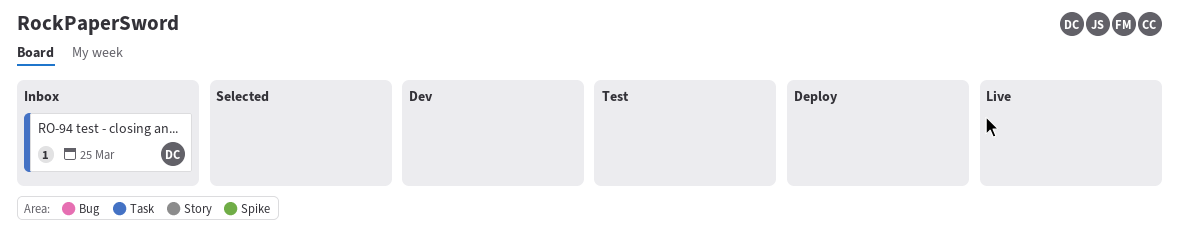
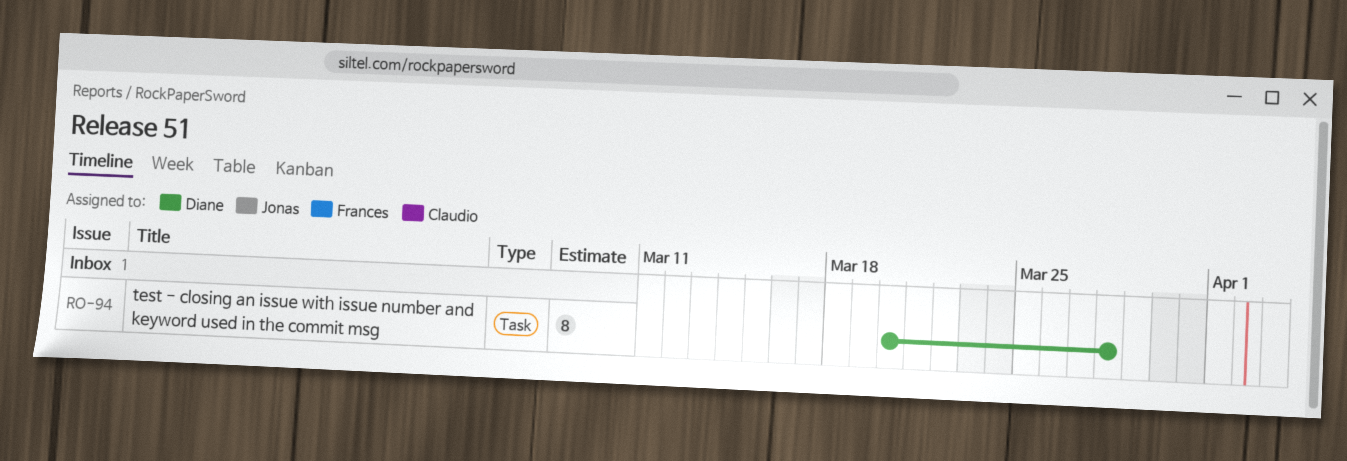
RO-94, estimate: 1 -> 8
RO-94, due: Mar 25 -> Mar 28

